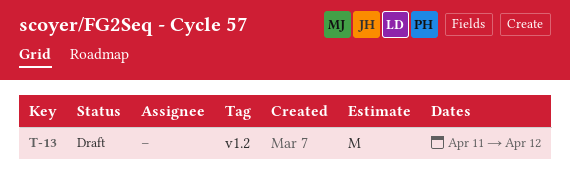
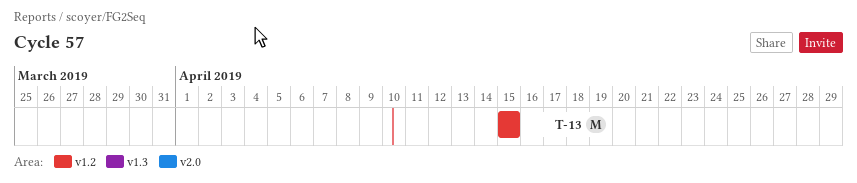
T-13, start: Apr 11 -> Apr 15
T-13, due: Apr 12 -> Apr 15

